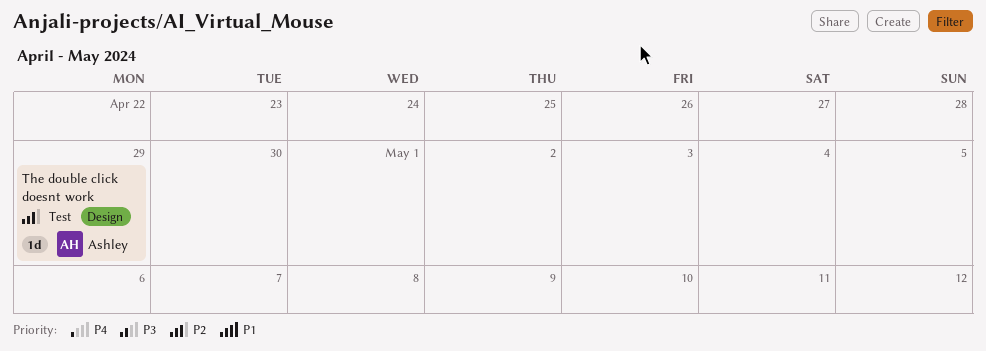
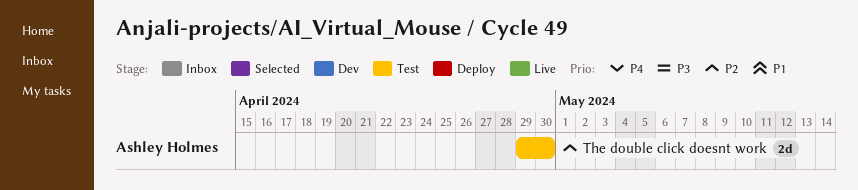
The double click doesnt work, estimate: 1d -> 2d
The double click doesnt work, due: Apr 29 -> Apr 30

